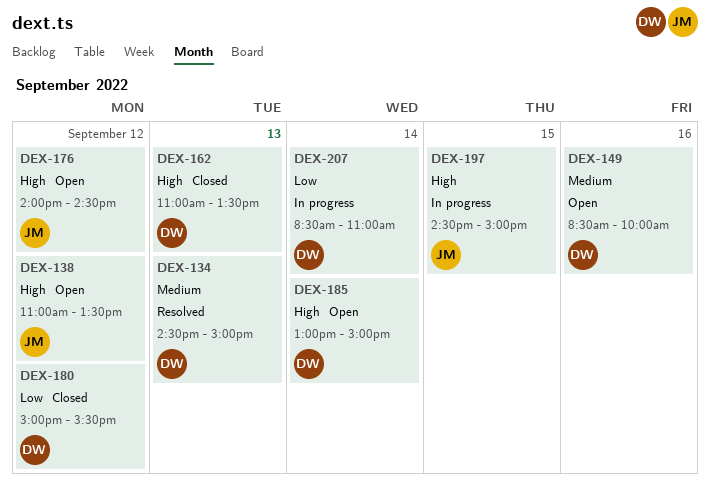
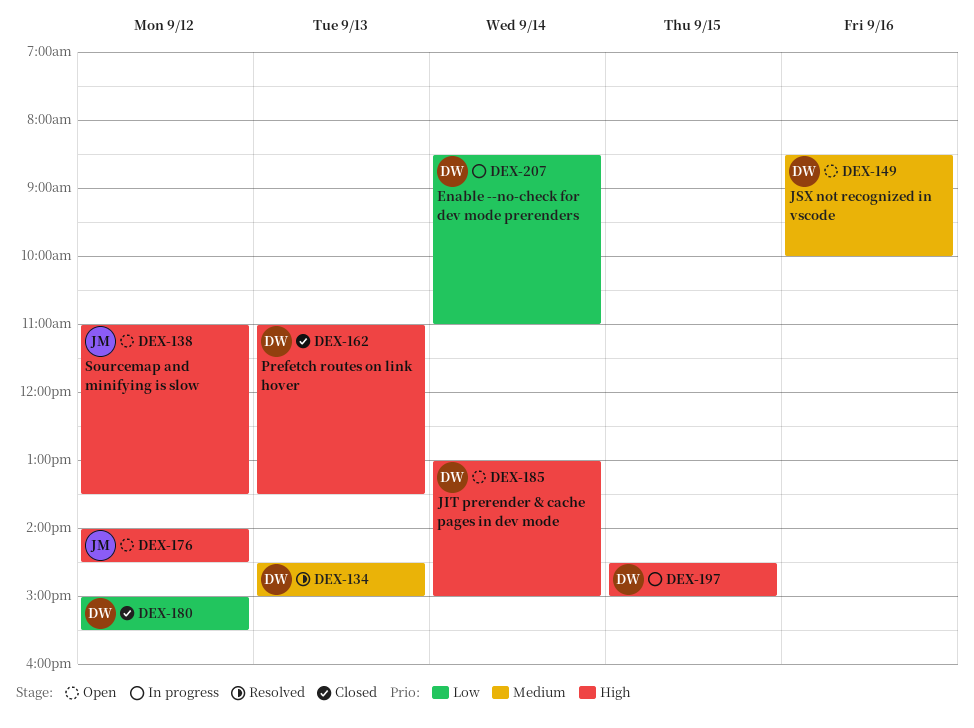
DEX-197, owner: JM -> DW

